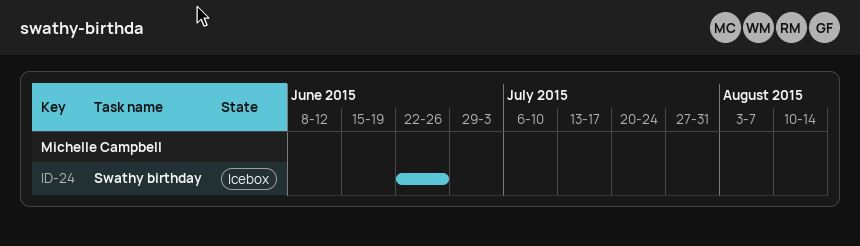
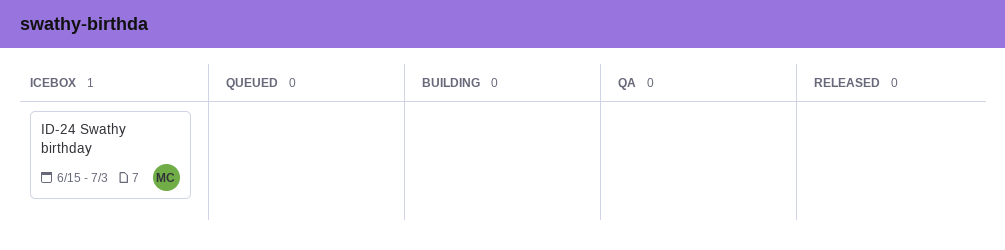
ID-24, start: Jun 22 -> Jun 15
ID-24, due: Jun 26 -> Jul 3

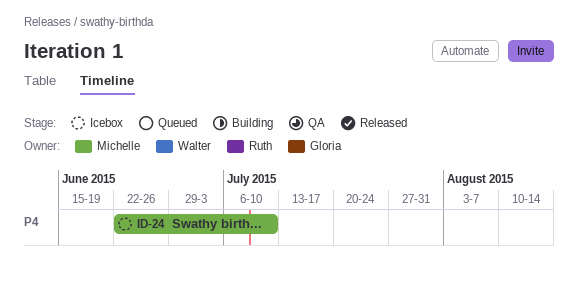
ID-24, start: Jun 15 -> Jun 22
ID-24, due: Jul 3 -> Jul 10

